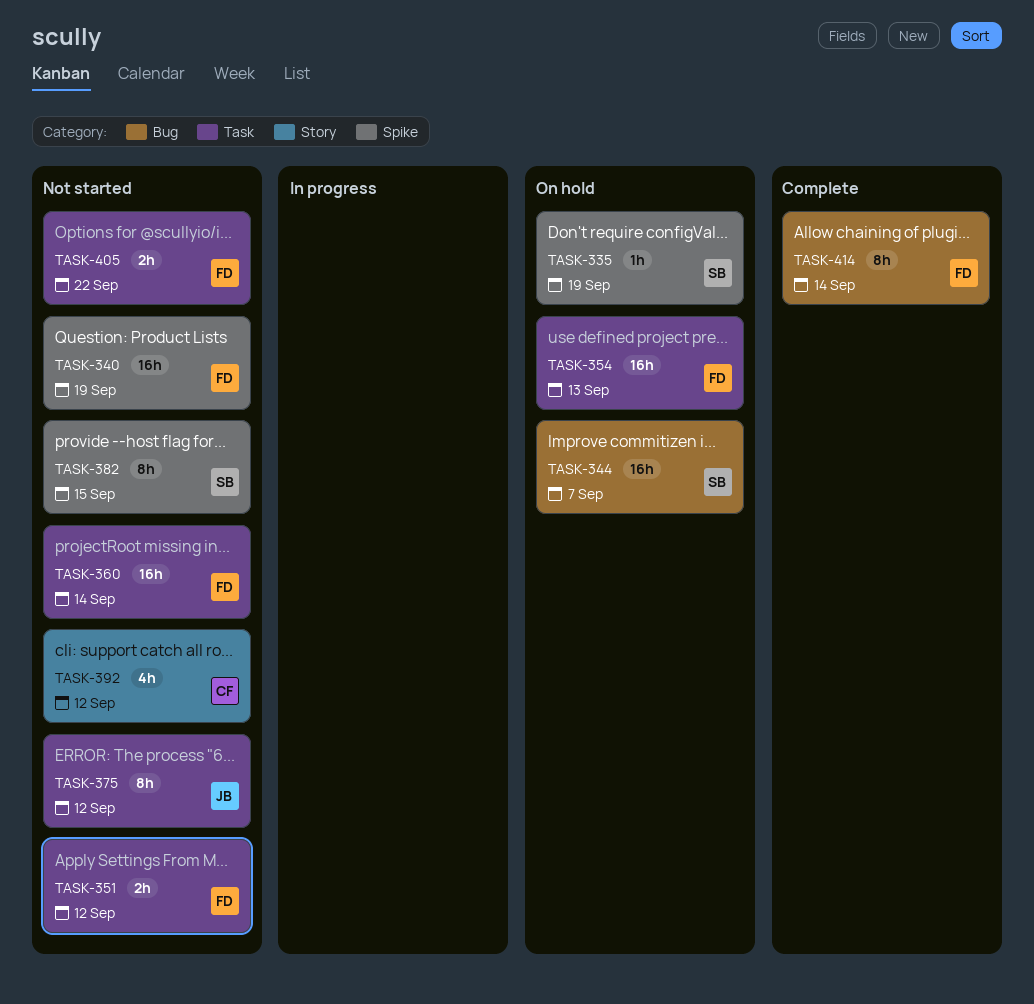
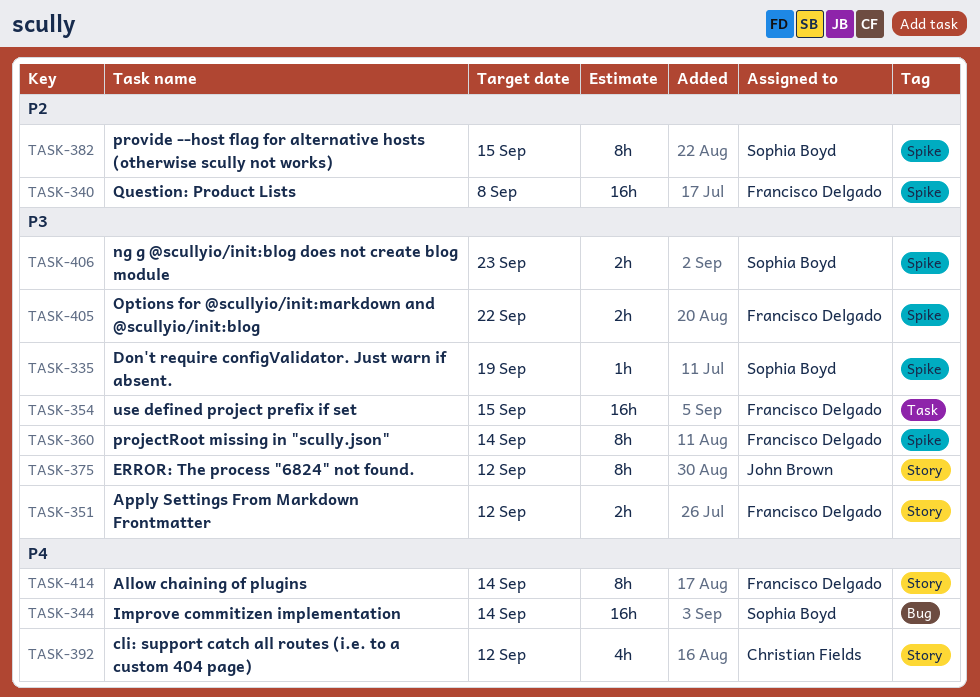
TASK-340, due: Sep 19 -> Sep 8
TASK-344, due: Sep 7 -> Sep 14
TASK-351, label: Task -> Story
TASK-354, due: Sep 13 -> Sep 15
TASK-360, label: Task -> Spike
TASK-360, estimate: 16h -> 8h
TASK-375, label: Task -> Story
TASK-405, label: Task -> Spike
TASK-406: none -> present
TASK-414, label: Bug -> Story

